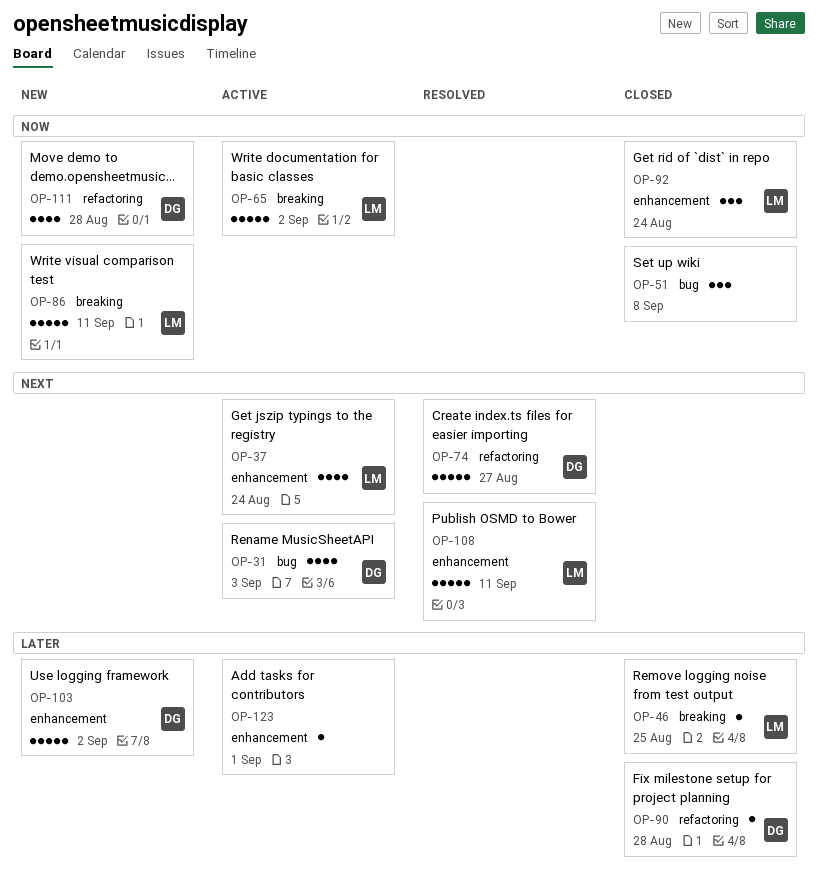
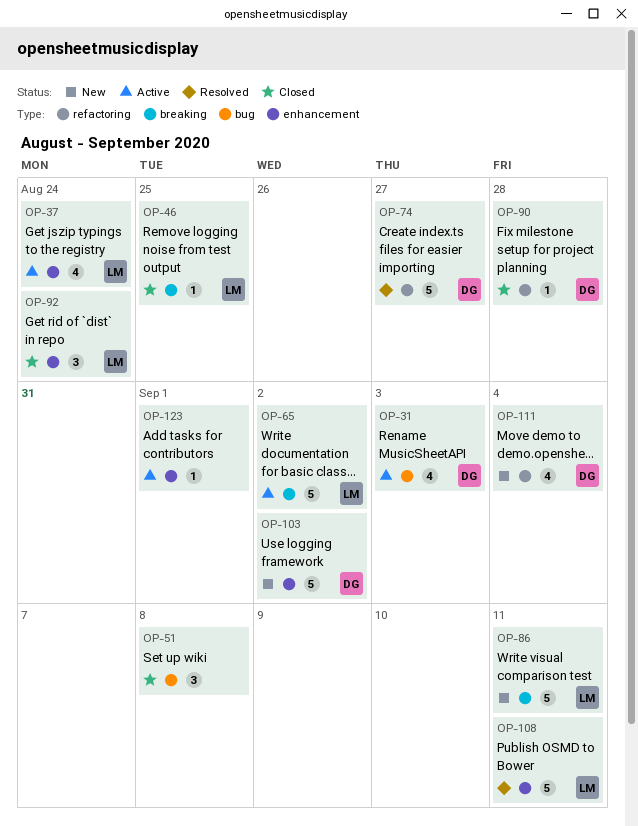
OP-111, due: Aug 28 -> Sep 4

